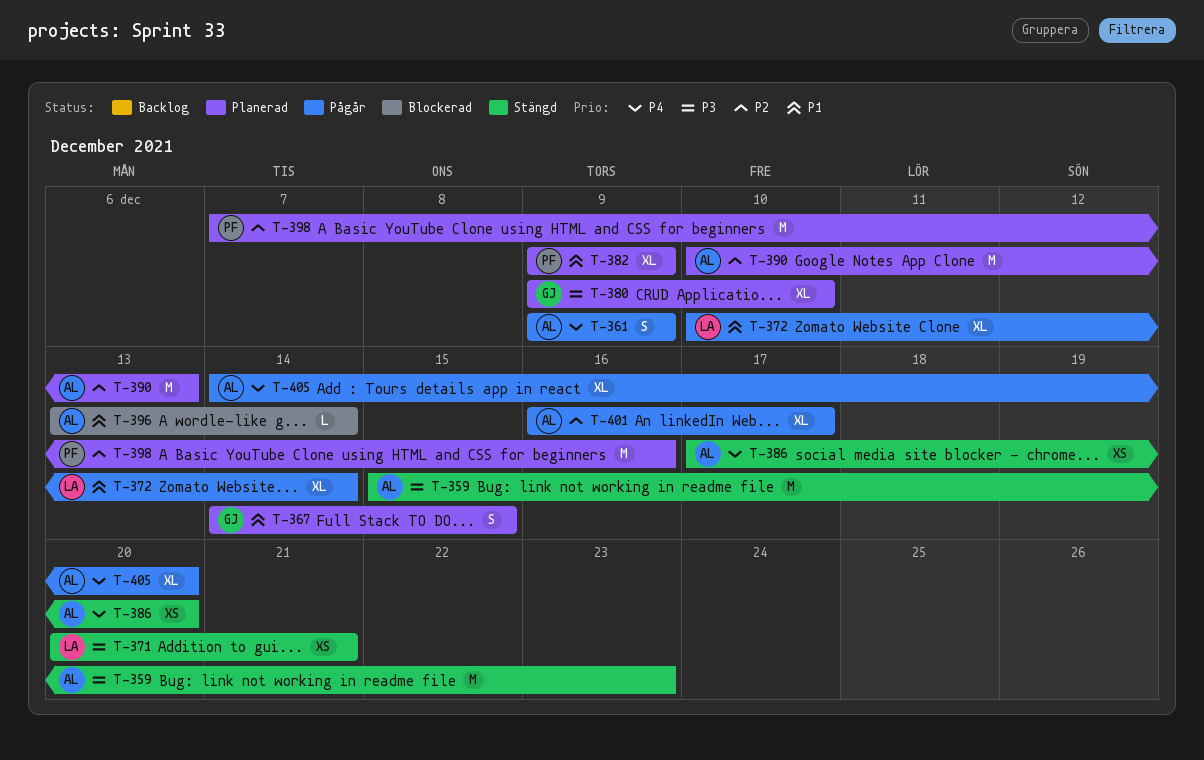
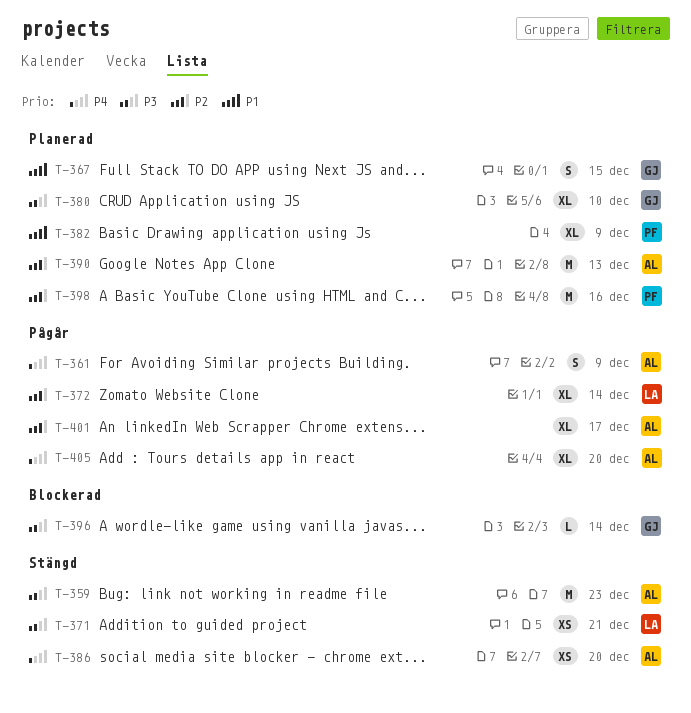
T-372, priority: P1 -> P2
T-396, owner: AL -> GJ
T-396, priority: P1 -> P3

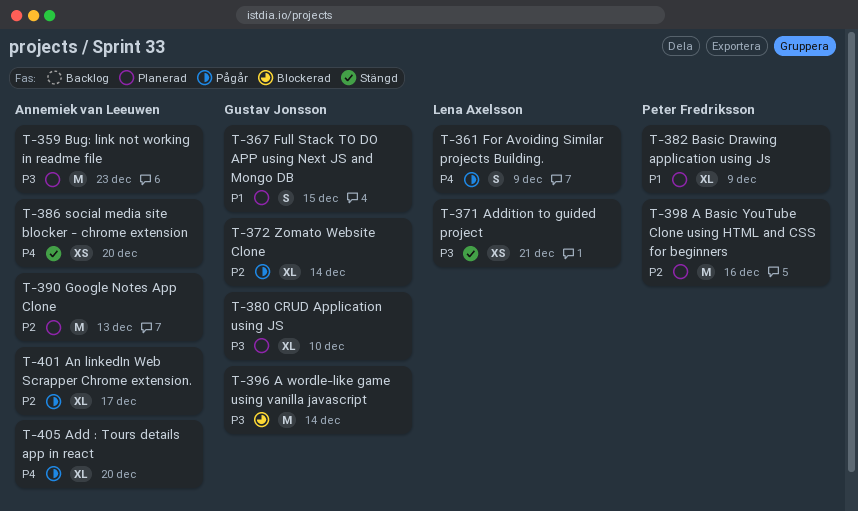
T-359, status: Stängd -> Planerad
T-361, owner: Annemiek van Leeuwen -> Lena Axelsson
T-372, owner: Lena Axelsson -> Gustav Jonsson
T-396, estimate: L -> M

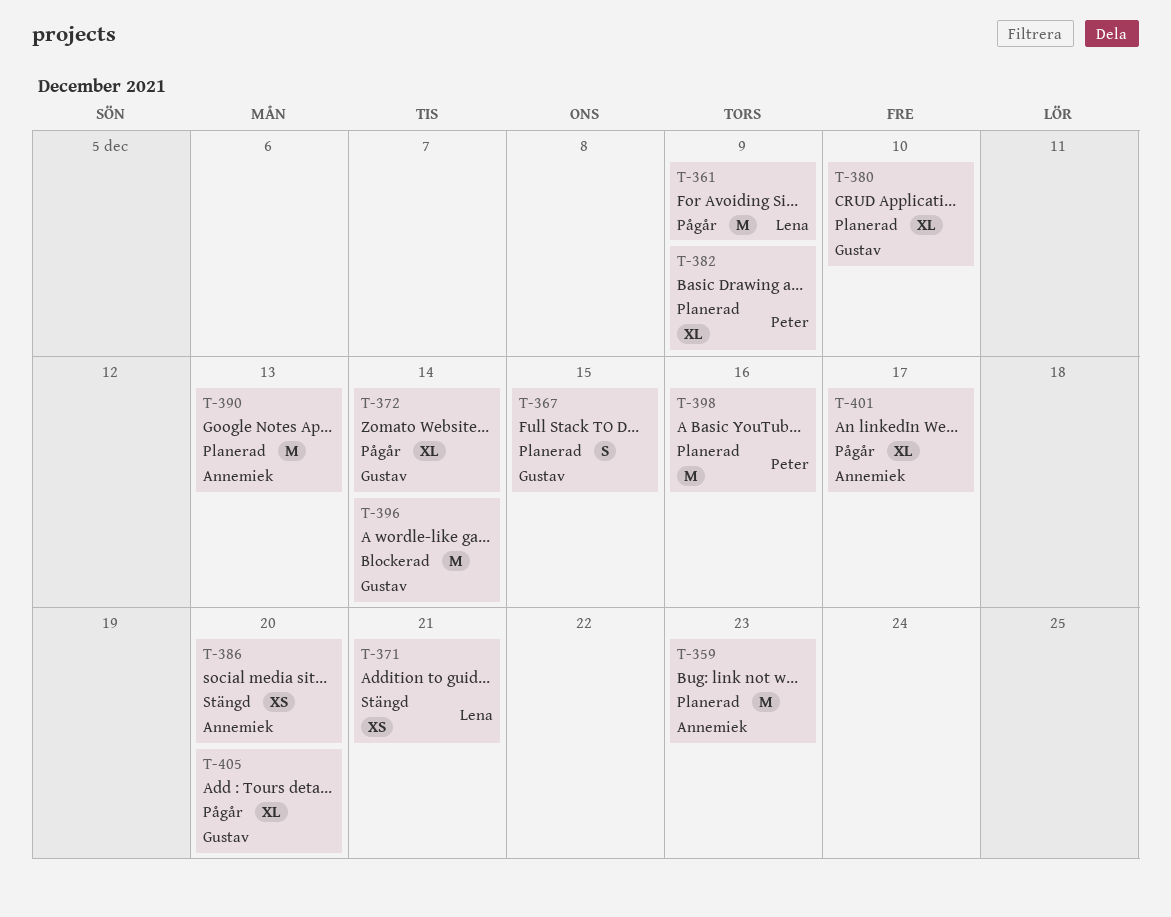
T-361, estimate: S -> M
T-405, owner: Annemiek van Leeuwen -> Gustav Jonsson

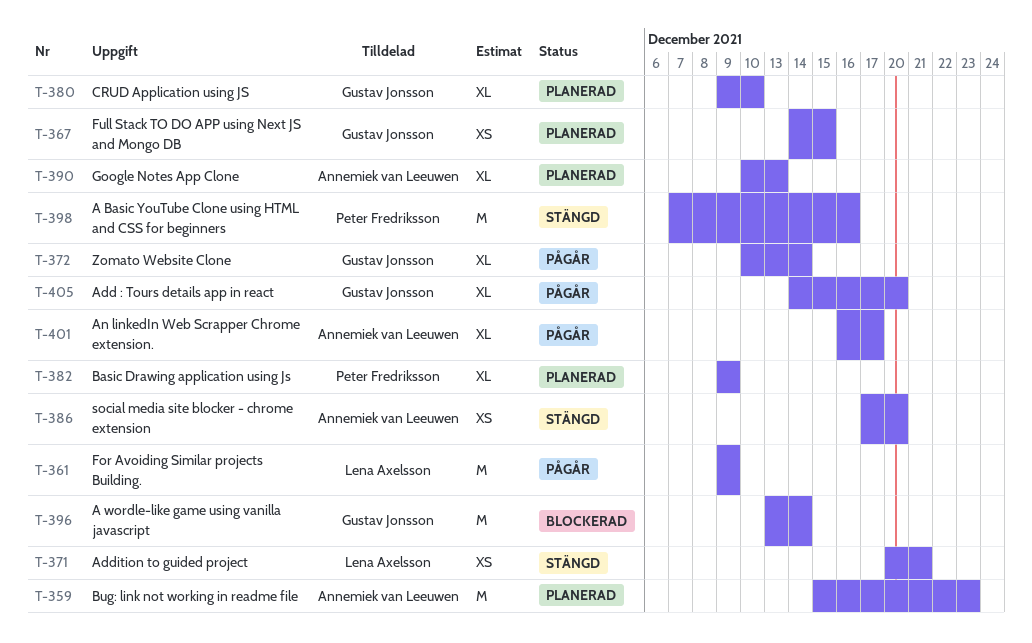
T-367, estimate: S -> XS
T-390, estimate: M -> XL
T-398, status: Planerad -> Stängd

